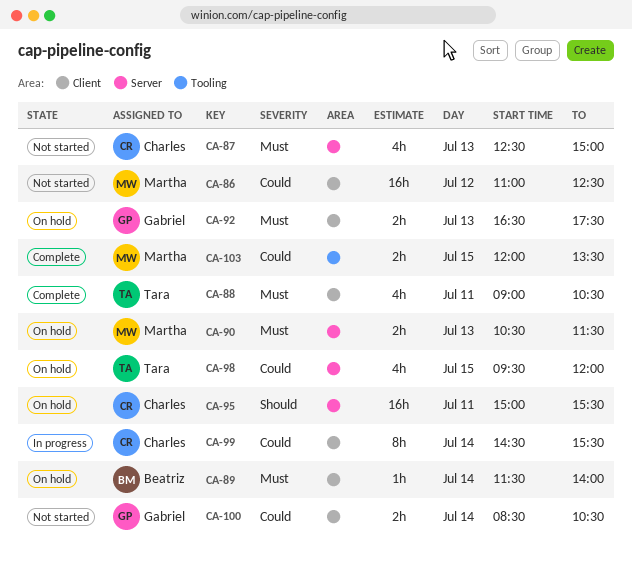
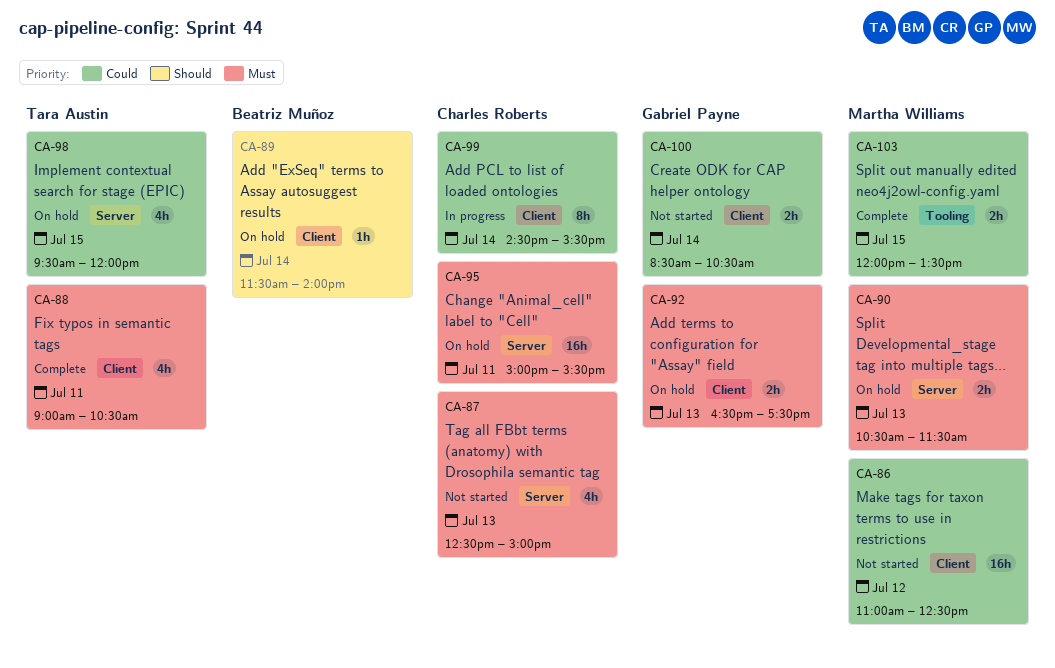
CA-89, priority: Must -> Should
CA-95, priority: Should -> Must

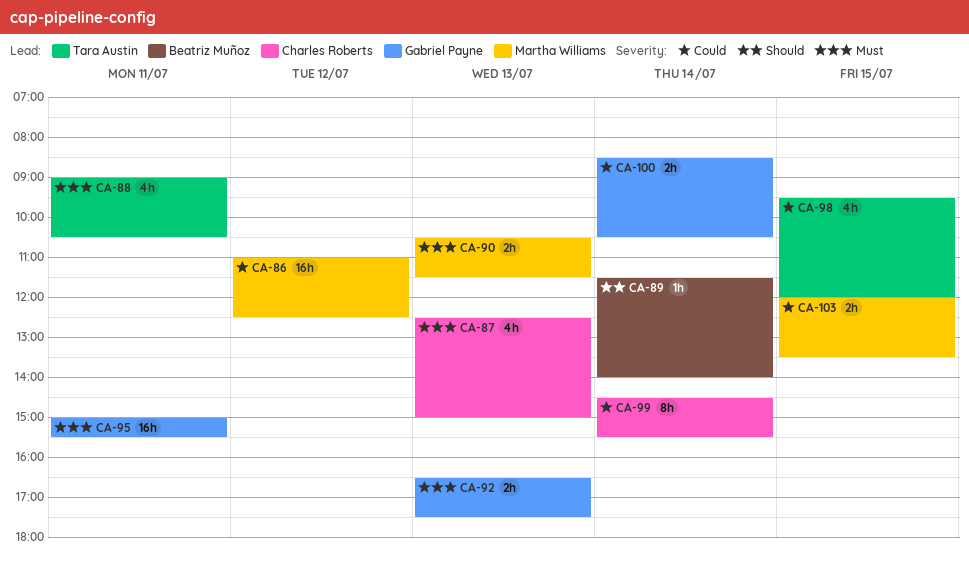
CA-95, owner: Charles Roberts -> Gabriel Payne

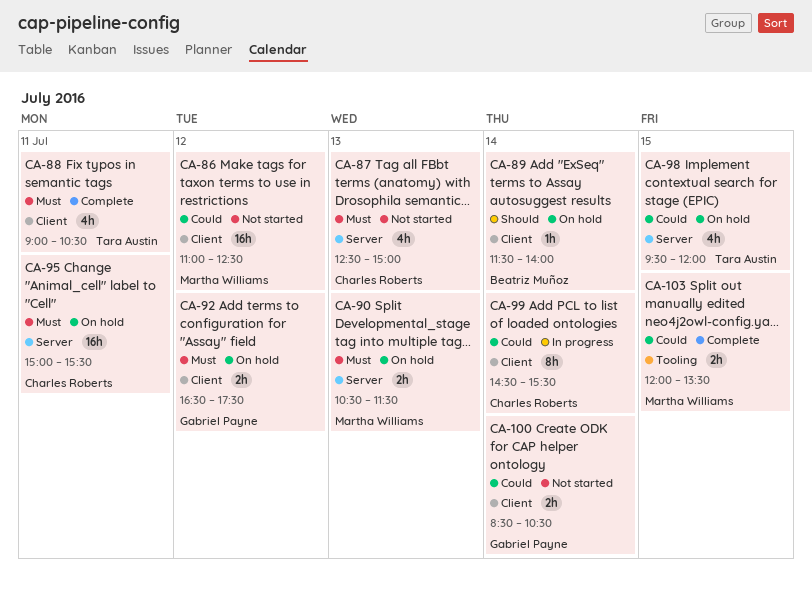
CA-92, day: Jul 13 -> Jul 12
CA-95, owner: Gabriel Payne -> Charles Roberts

